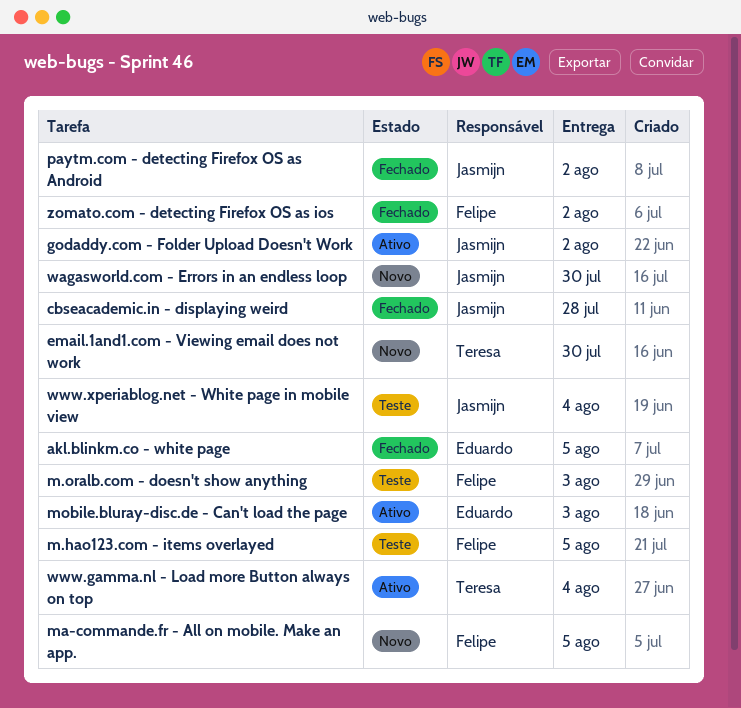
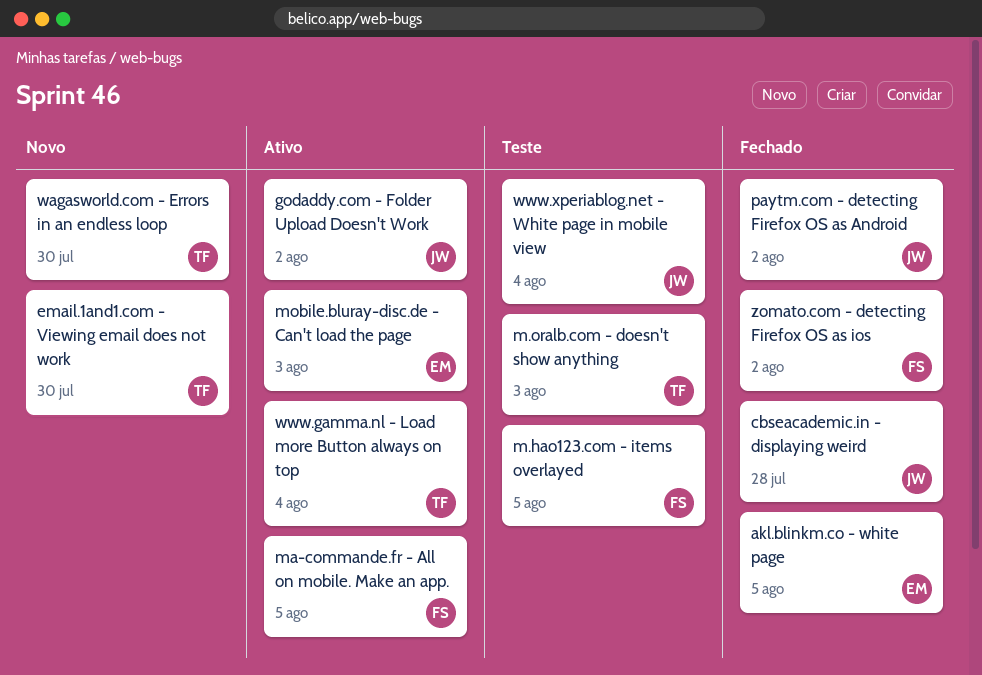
m.oralb.com - doesn't show anything, owner: Felipe -> Teresa
ma-commande.fr - All on mobile. Make an app., status: Novo -> Ativo
wagasworld.com - Errors in an endless loop, owner: Jasmijn -> Teresa

